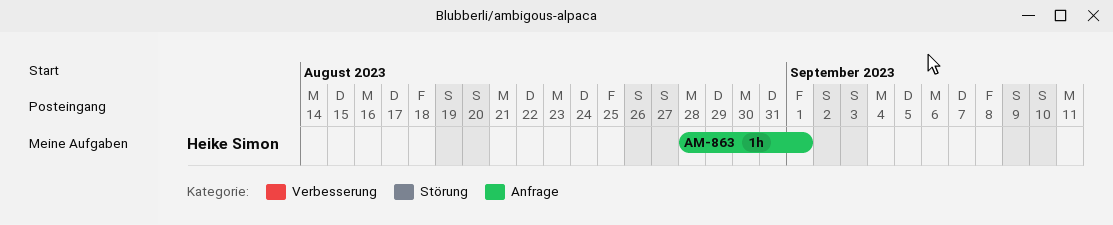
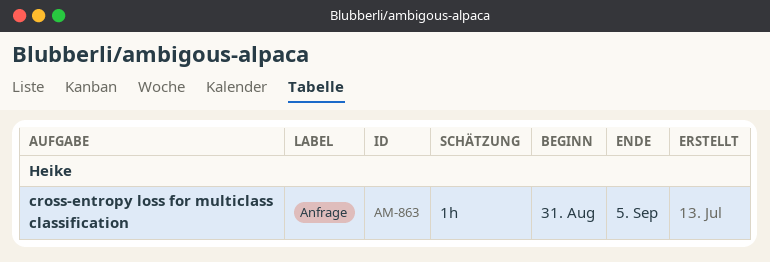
AM-863, start: Aug 28 -> Aug 31
AM-863, due: Sep 1 -> Sep 5

